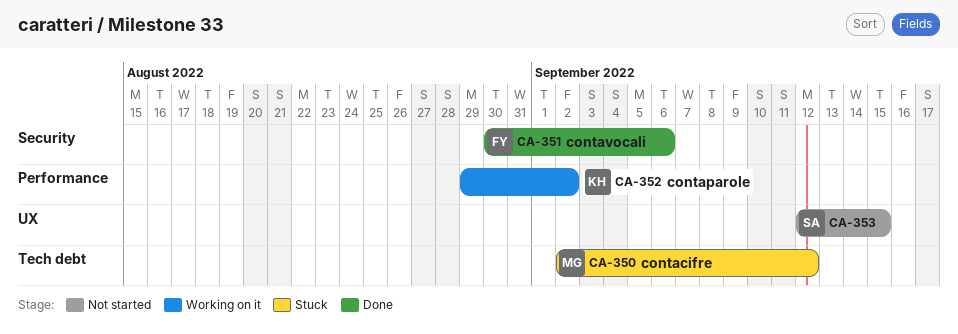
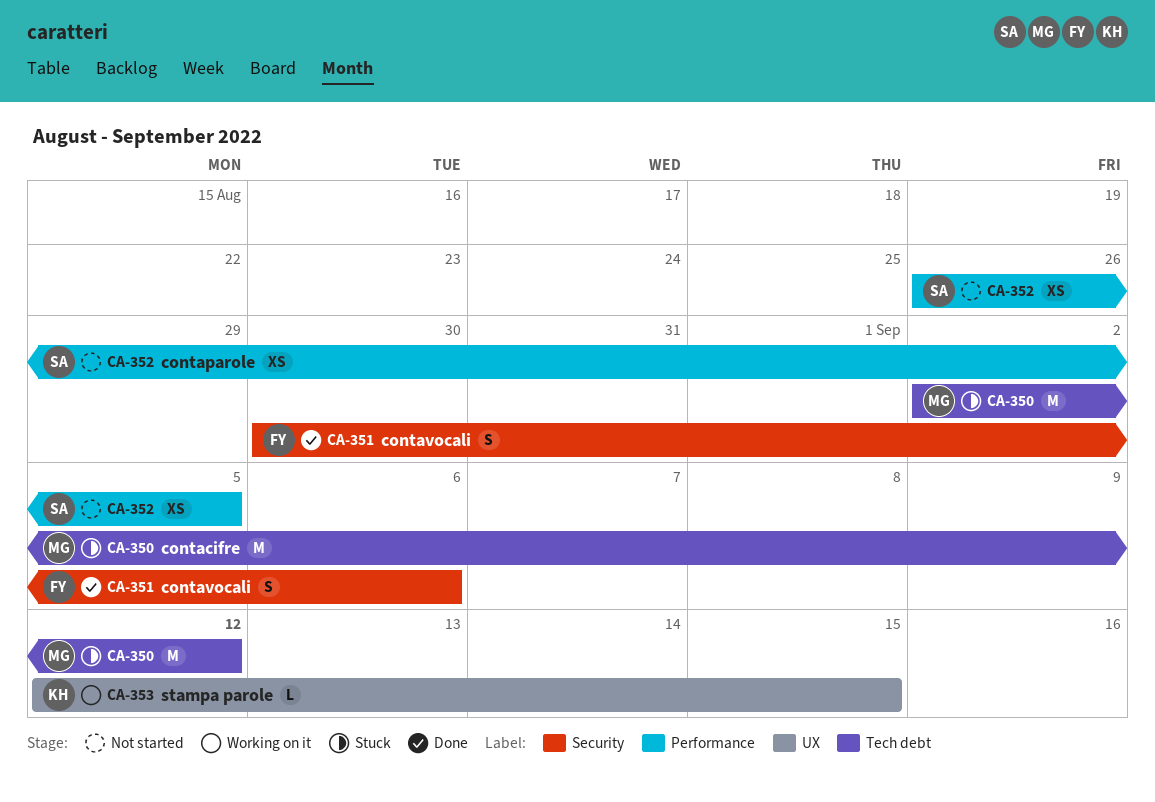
CA-352, status: Working on it -> Not started
CA-352, owner: KH -> SA
CA-352, start: Aug 29 -> Aug 26
CA-352, due: Sep 2 -> Sep 5
CA-353, status: Not started -> Working on it
CA-353, owner: SA -> KH

